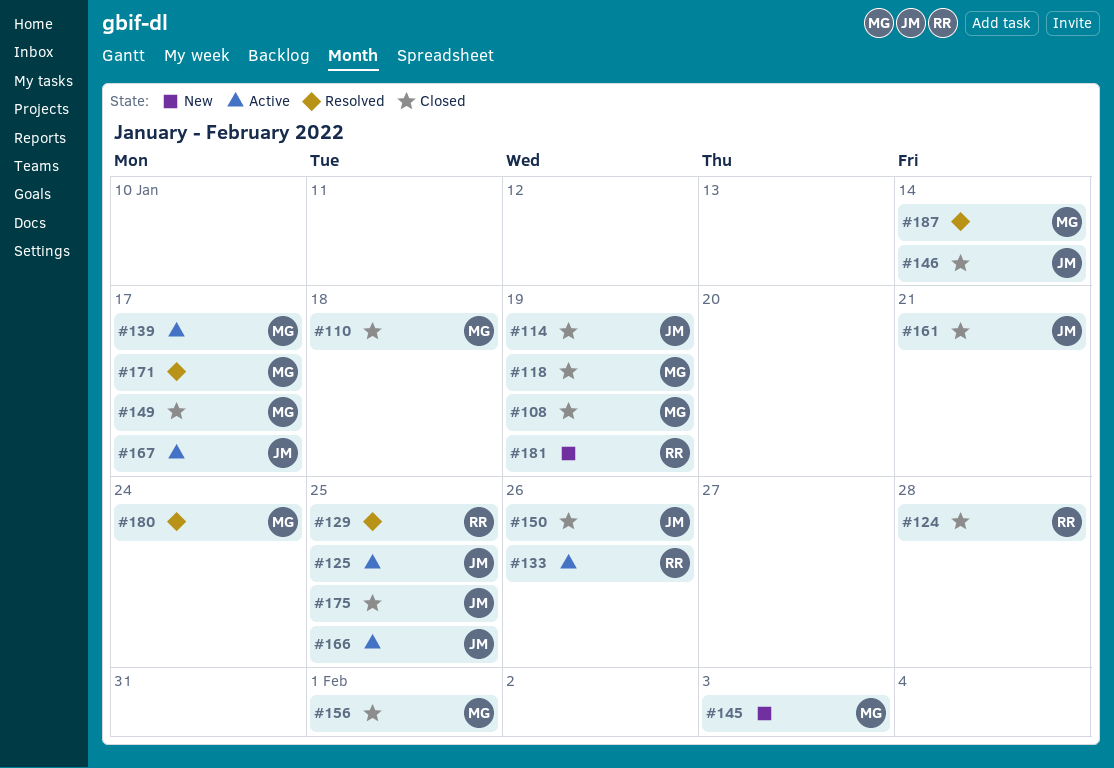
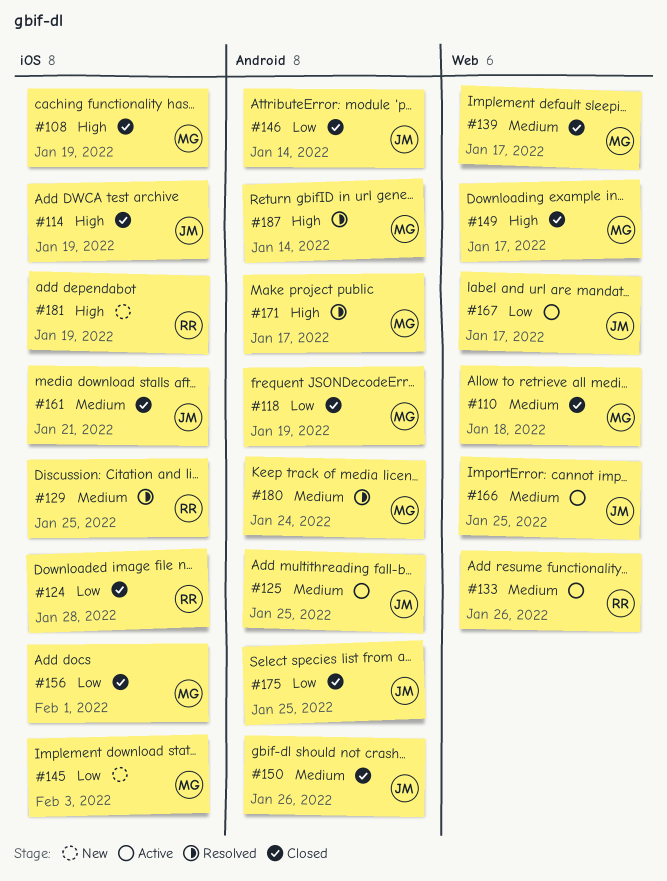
#139, status: Active -> Closed

